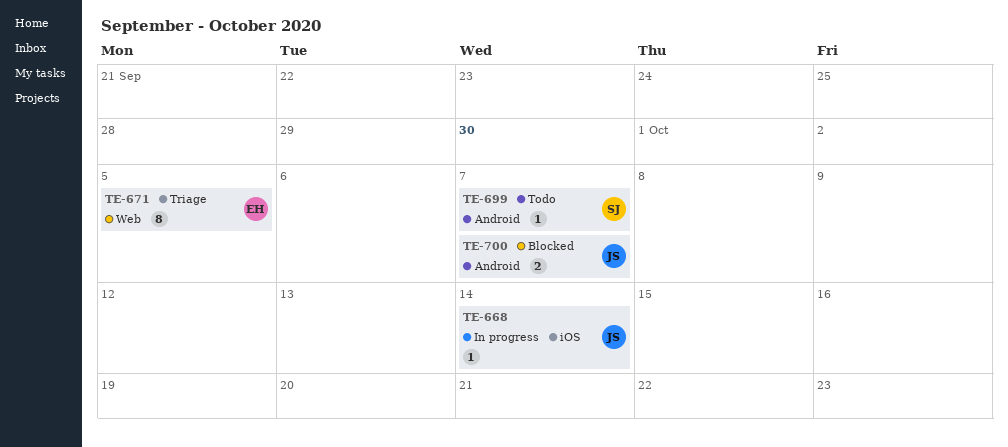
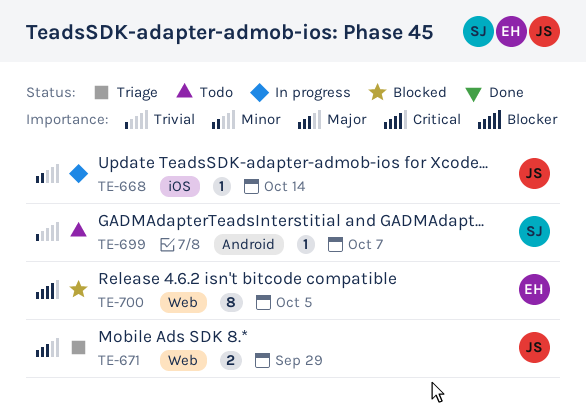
TE-671, owner: EH -> JS
TE-671, estimate: 8 -> 2
TE-671, due: Oct 5 -> Sep 29
TE-700, owner: JS -> EH
TE-700, label: Android -> Web
TE-700, estimate: 2 -> 8
TE-700, due: Oct 7 -> Oct 5

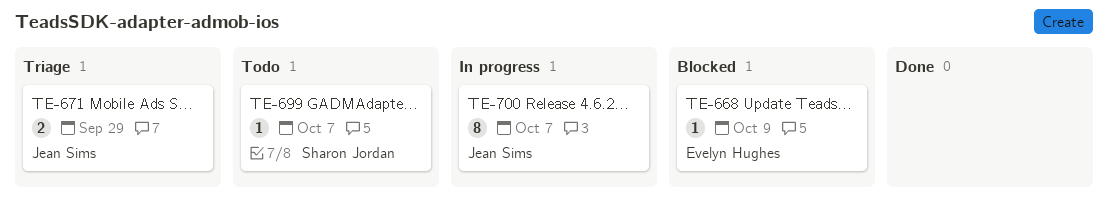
TE-668, status: In progress -> Blocked
TE-668, owner: Jean Sims -> Evelyn Hughes
TE-668, due: Oct 14 -> Oct 9
TE-700, status: Blocked -> In progress
TE-700, owner: Evelyn Hughes -> Jean Sims
TE-700, due: Oct 5 -> Oct 7

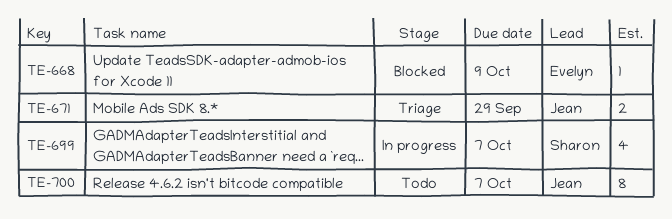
TE-699, status: Todo -> In progress
TE-699, estimate: 1 -> 4
TE-700, status: In progress -> Todo

